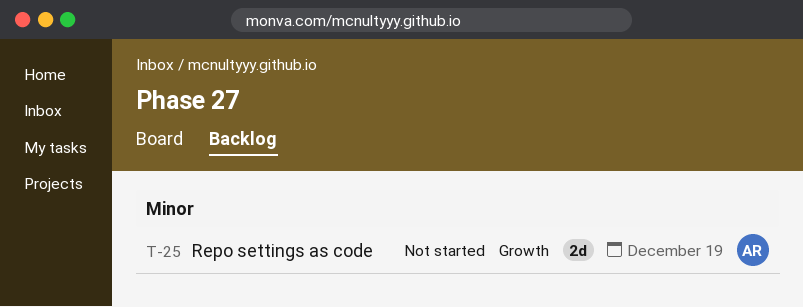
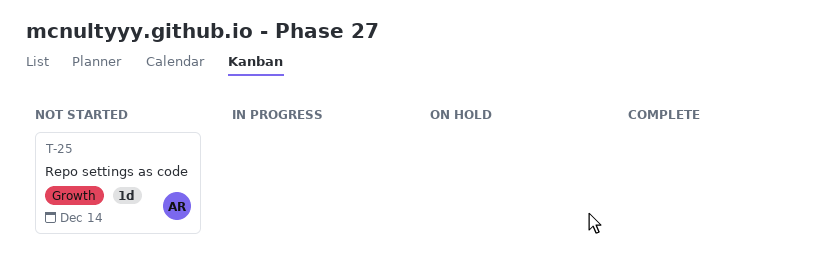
T-25, estimate: 2d -> 1d
T-25, due: Dec 19 -> Dec 14

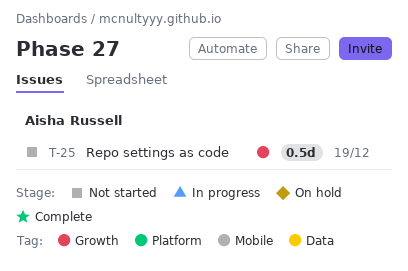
T-25, estimate: 1d -> 0.5d
T-25, due: Dec 14 -> Dec 19

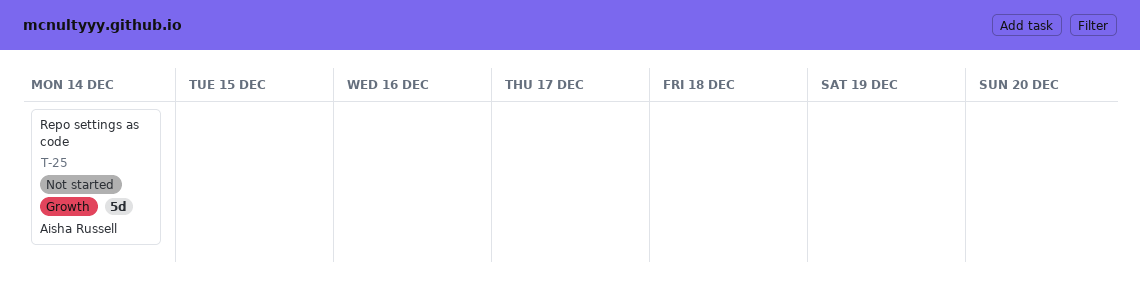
T-25, estimate: 0.5d -> 5d
T-25, due: Dec 19 -> Dec 14

